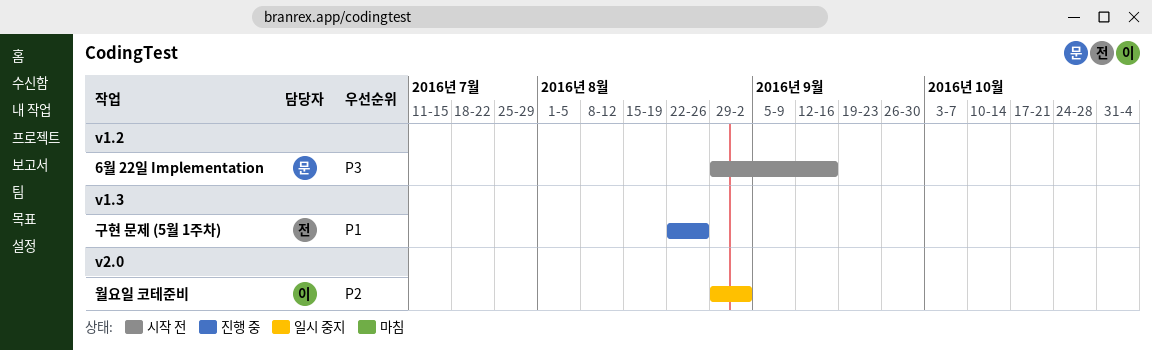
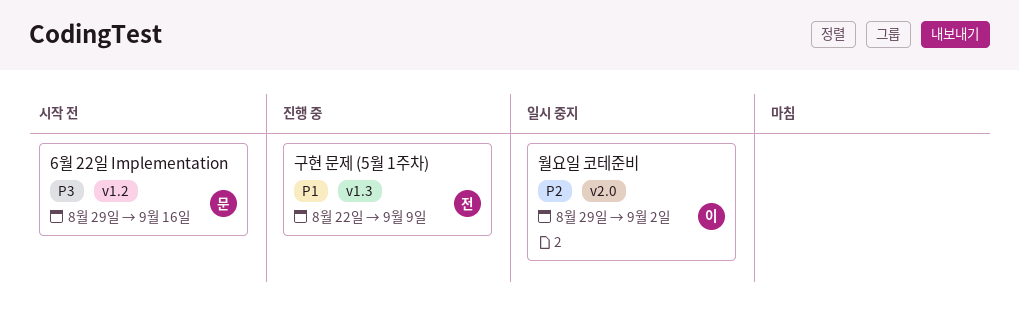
구현 문제 (5월 1주차), due: Aug 26 -> Sep 9

